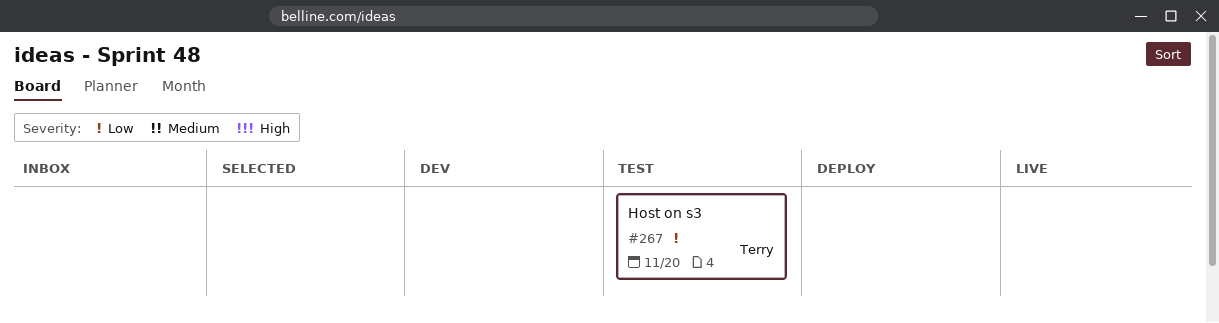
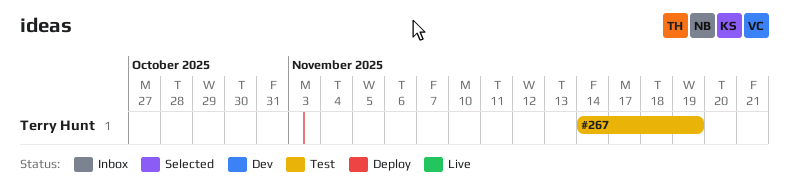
#267, due: Nov 20 -> Nov 19

